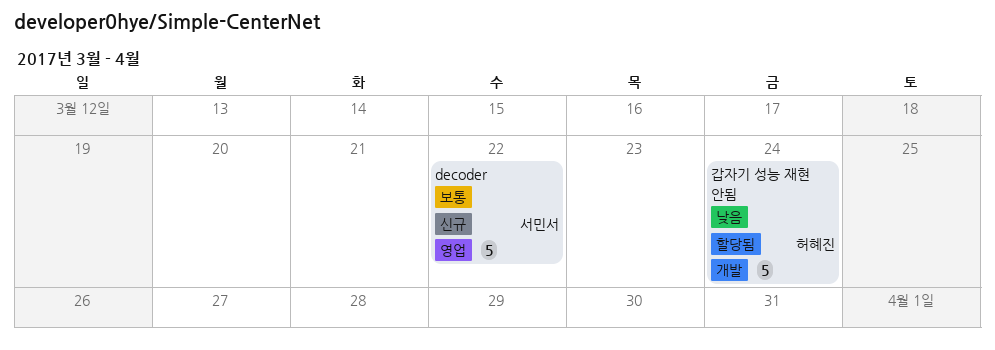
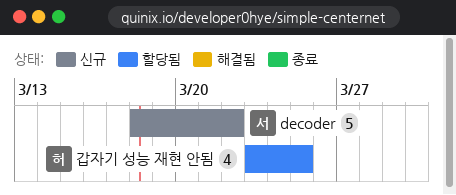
갑자기 성능 재현 안됨, estimate: 5 -> 4
갑자기 성능 재현 안됨, due: Mar 24 -> Mar 25

